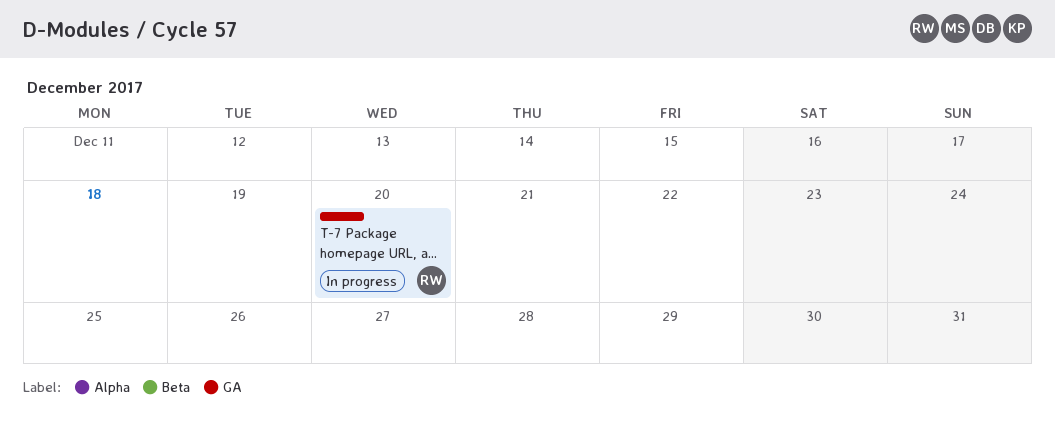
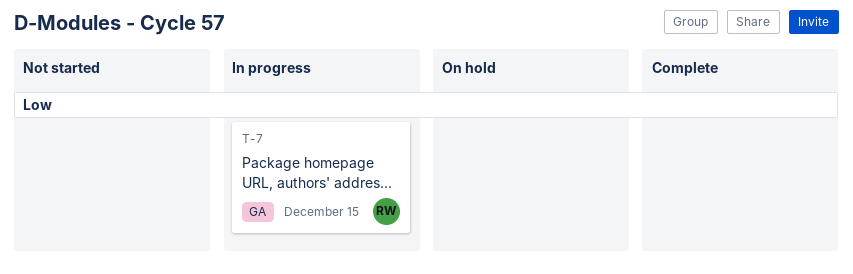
T-7, due: Dec 20 -> Dec 15

